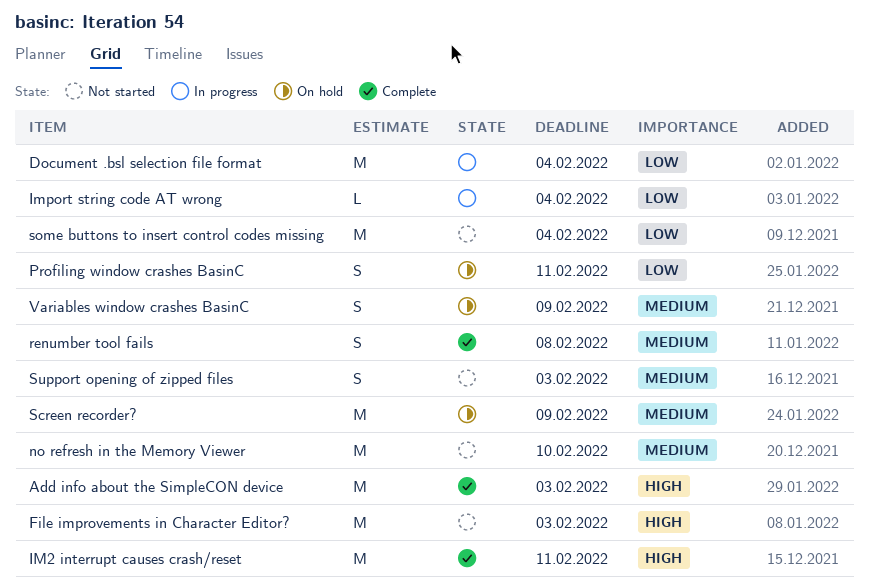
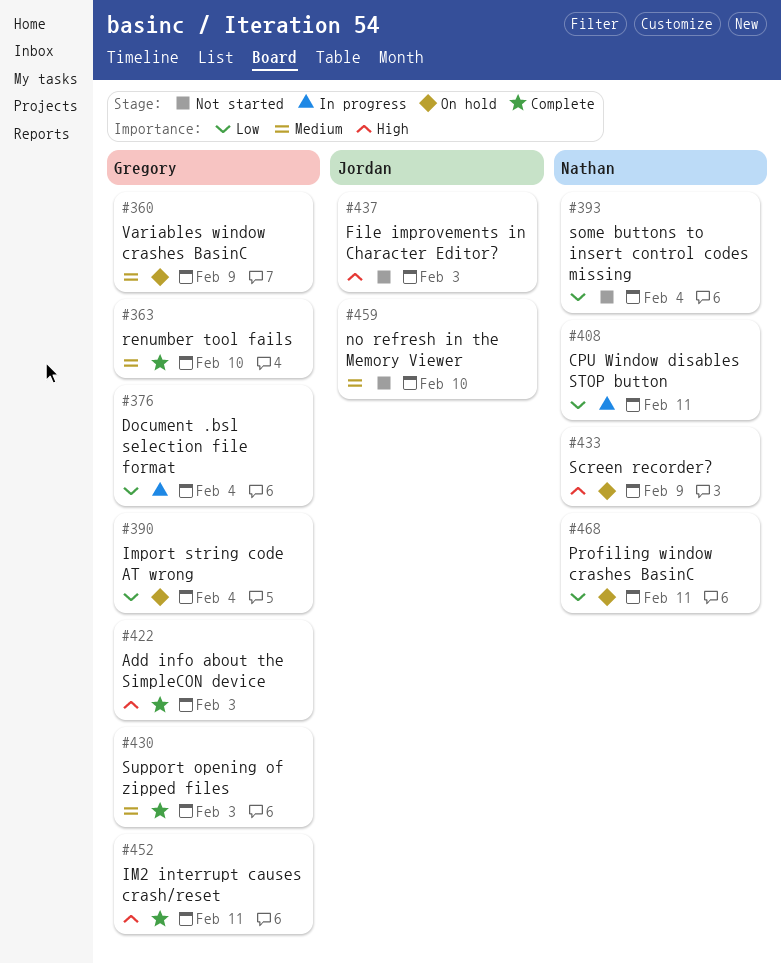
CPU Window disables STOP button: none -> present
Import string code AT wrong, status: In progress -> On hold
renumber tool fails, due: Feb 8 -> Feb 10
Screen recorder?, priority: Medium -> High
Support opening of zipped files, status: Not started -> Complete

